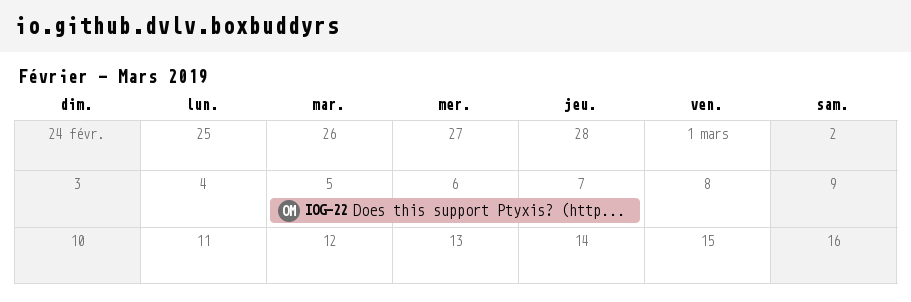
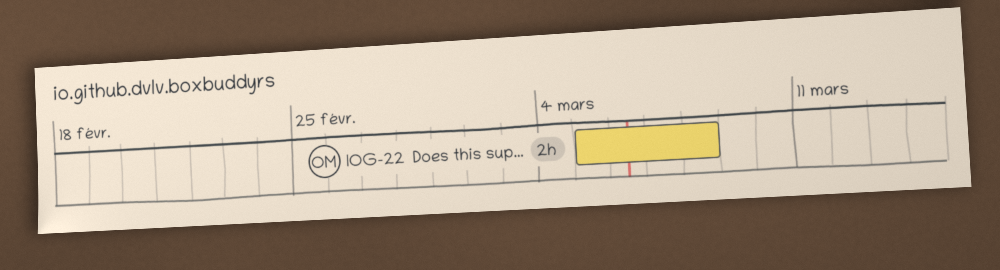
IOG-22, due: Mar 7 -> Mar 8

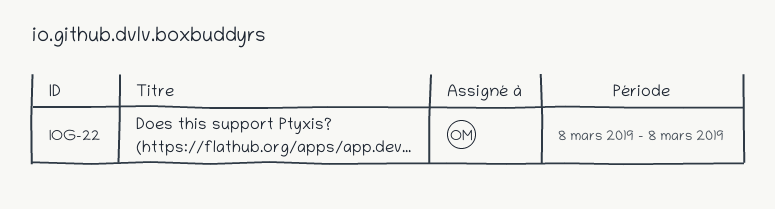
IOG-22, start: Mar 5 -> Mar 8

